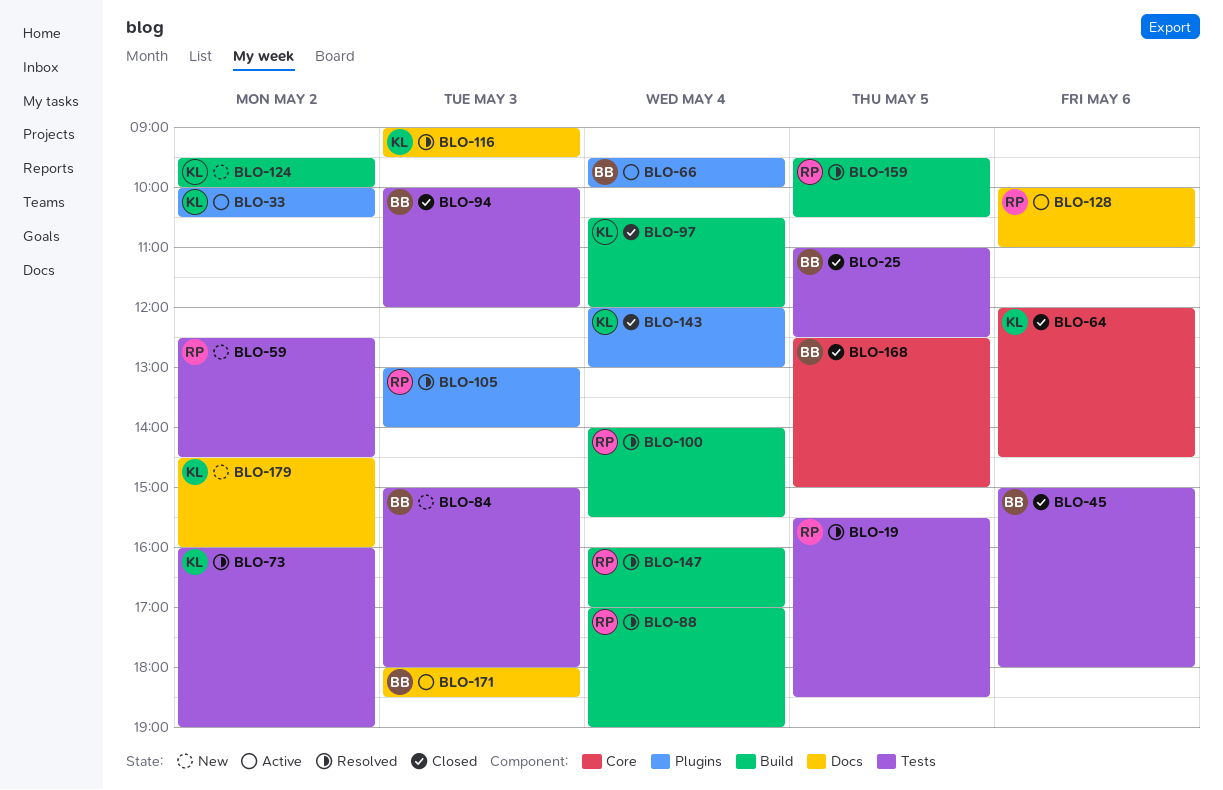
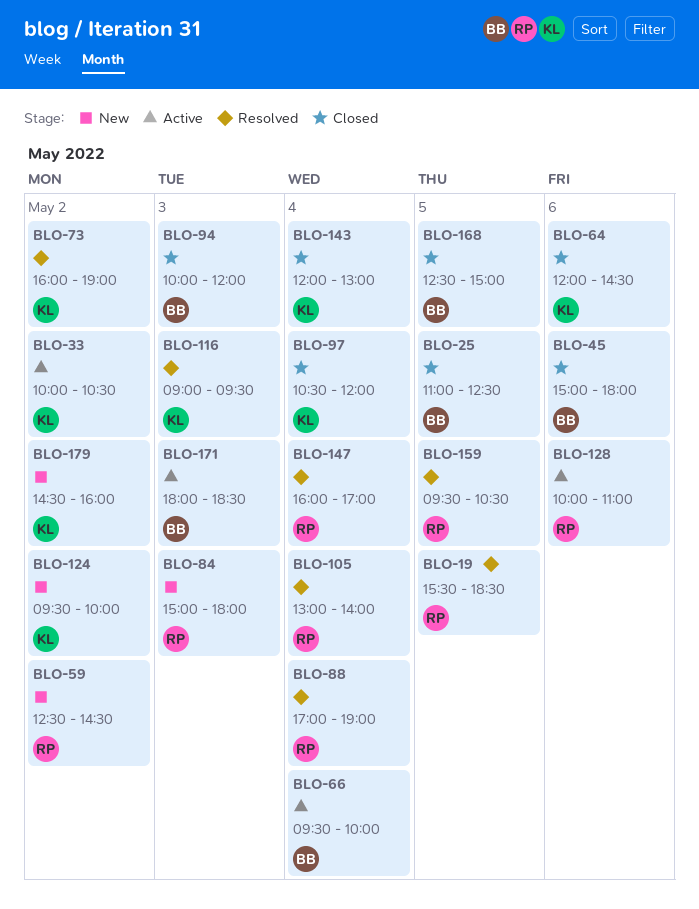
BLO-84, owner: BB -> RP
BLO-100: present -> none
BLO-105, day: May 3 -> May 4

